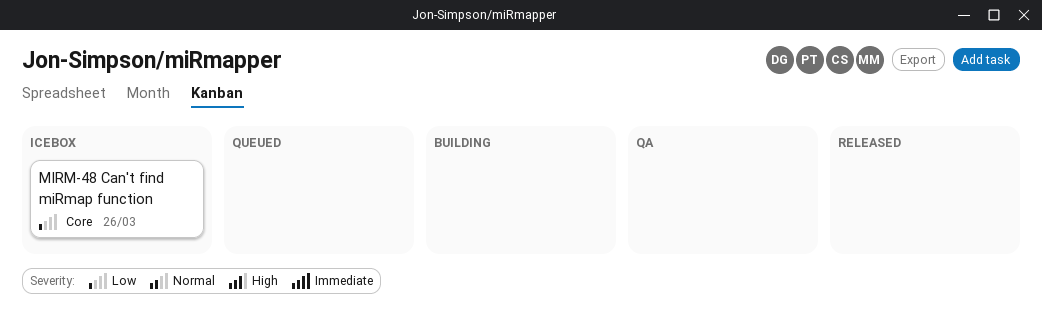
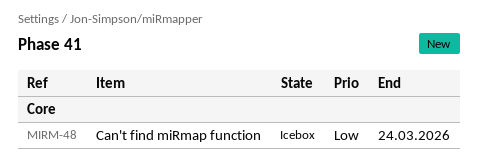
MIRM-48, due: Mar 26 -> Mar 24

